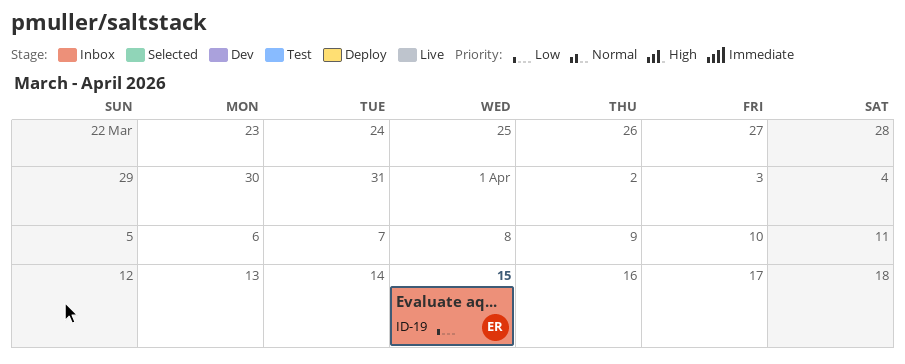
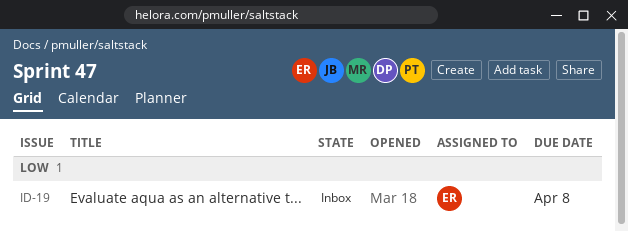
ID-19, due: Apr 15 -> Apr 8

